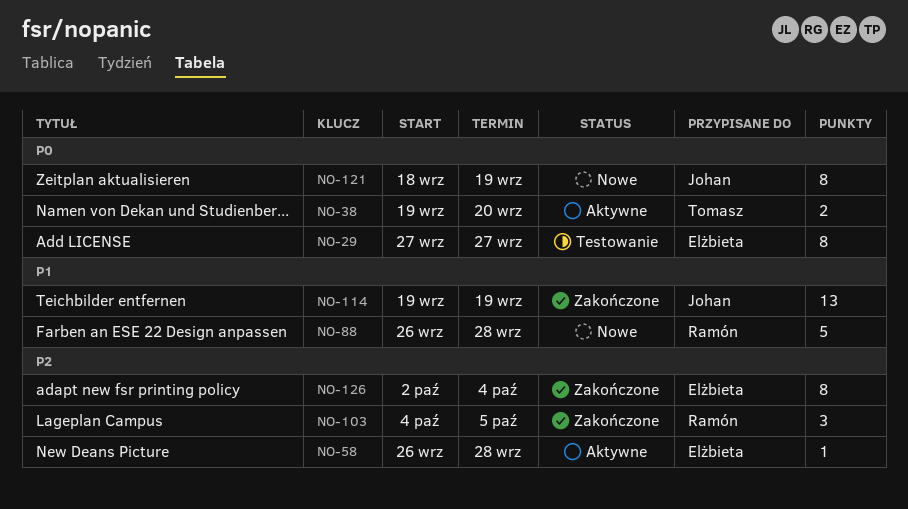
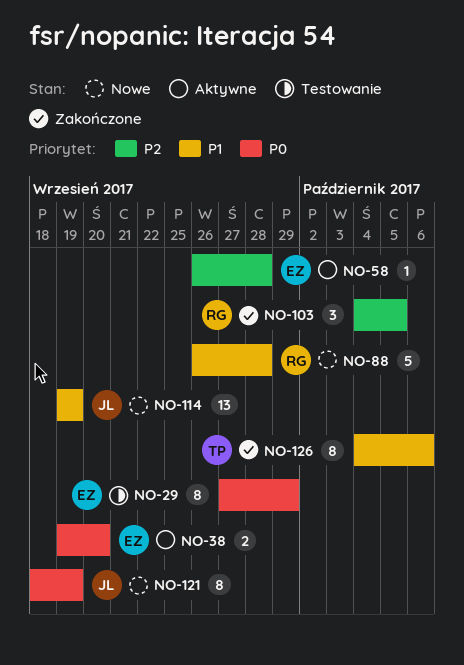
NO-29, due: Sep 27 -> Sep 29
NO-38, owner: Tomasz -> Elżbieta
NO-114, status: Zakończone -> Nowe
NO-126, owner: Elżbieta -> Tomasz
NO-126, priority: P2 -> P1
NO-126, start: Oct 2 -> Oct 4
NO-126, due: Oct 4 -> Oct 6

